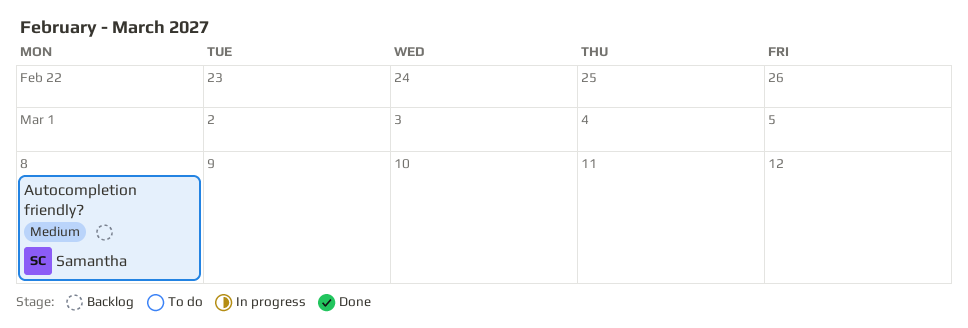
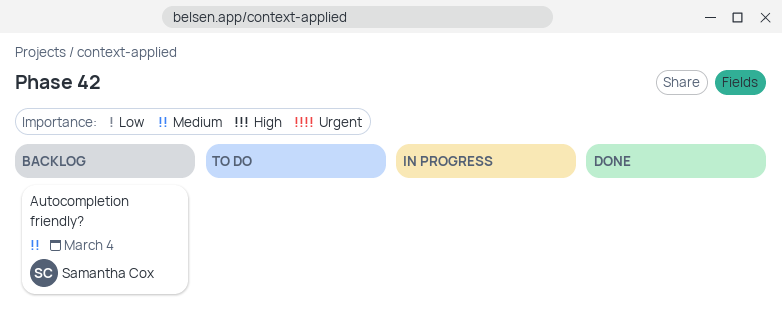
Autocompletion friendly?, due: Mar 8 -> Mar 4

